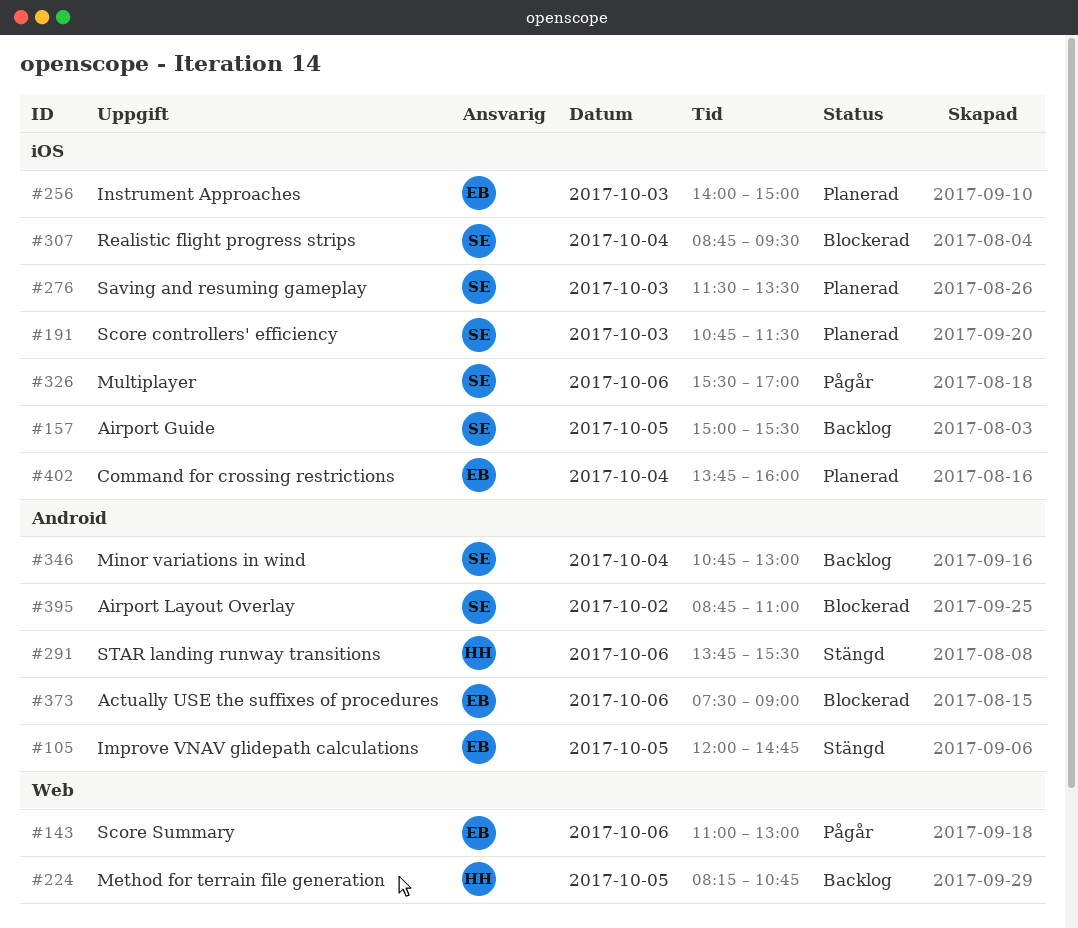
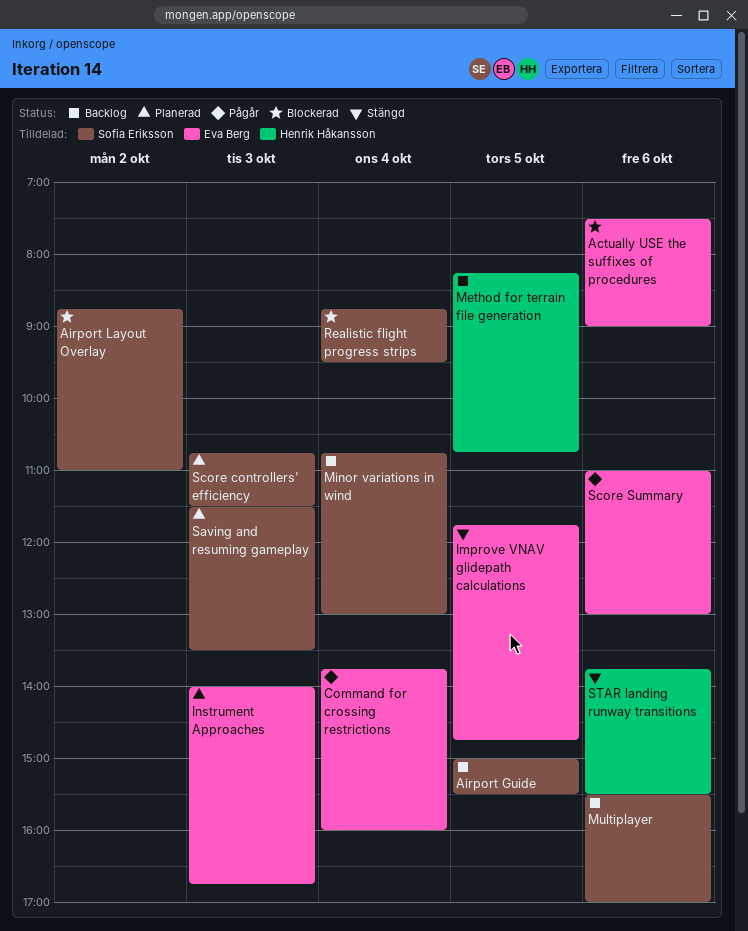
Command for crossing restrictions, status: Planerad -> Pågår
Improve VNAV glidepath calculations, begins: 12:00 -> 11:45
Instrument Approaches, ends: 15:00 -> 16:45
Multiplayer, status: Pågår -> Backlog

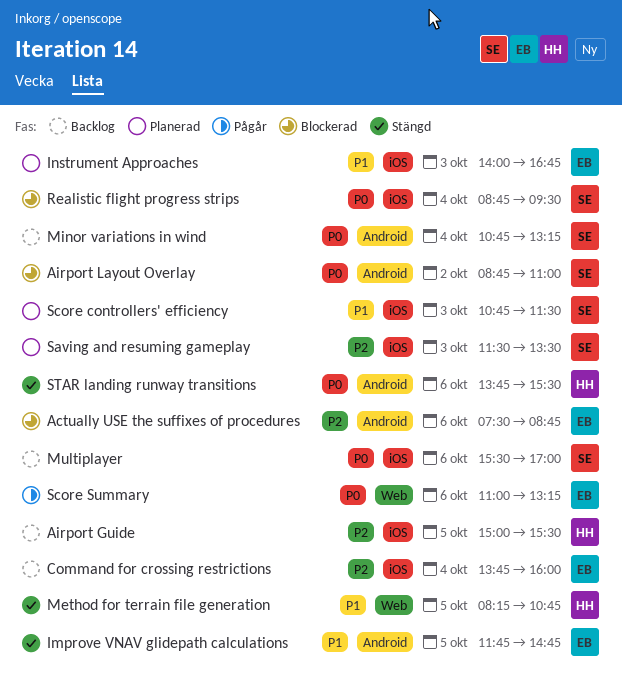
Actually USE the suffixes of procedures, ends: 09:00 -> 08:45
Airport Guide, owner: Sofia Eriksson -> Henrik Håkansson
Command for crossing restrictions, status: Pågår -> Backlog
Method for terrain file generation, status: Backlog -> Stängd
Minor variations in wind, ends: 13:00 -> 13:15
Score Summary, ends: 13:00 -> 13:15

